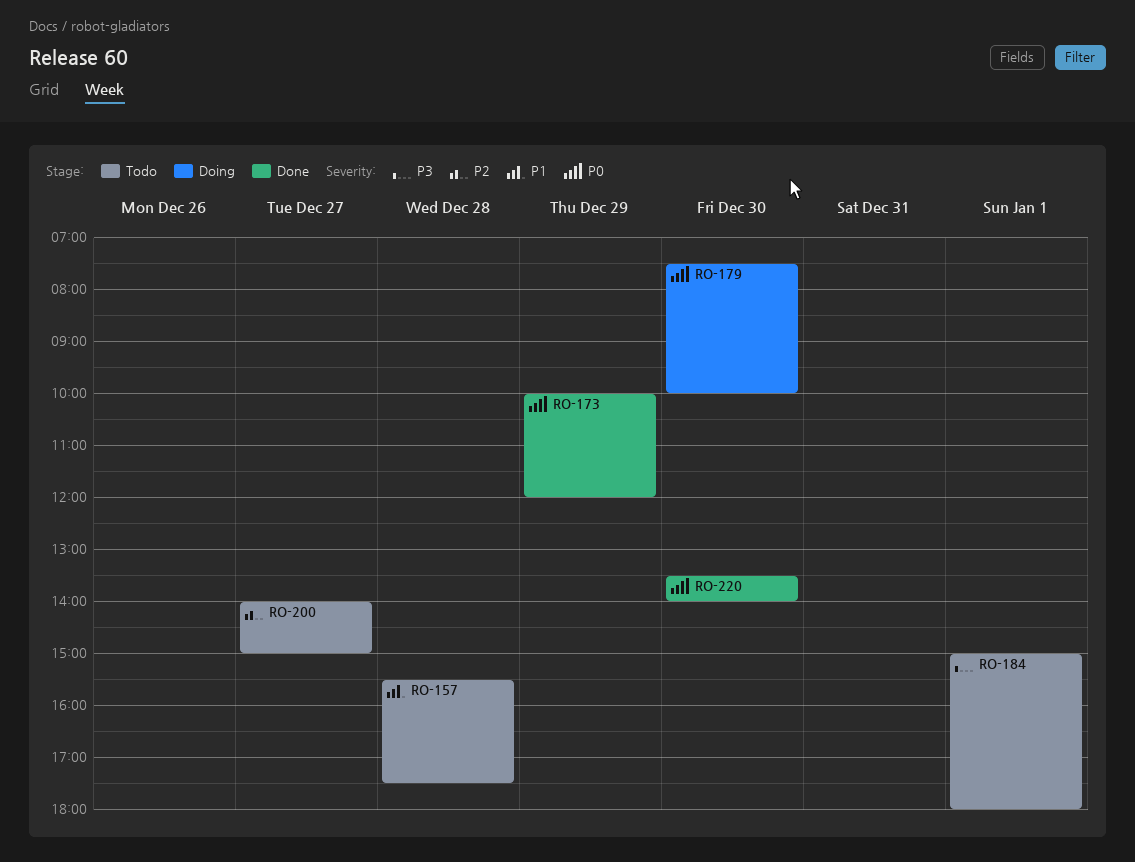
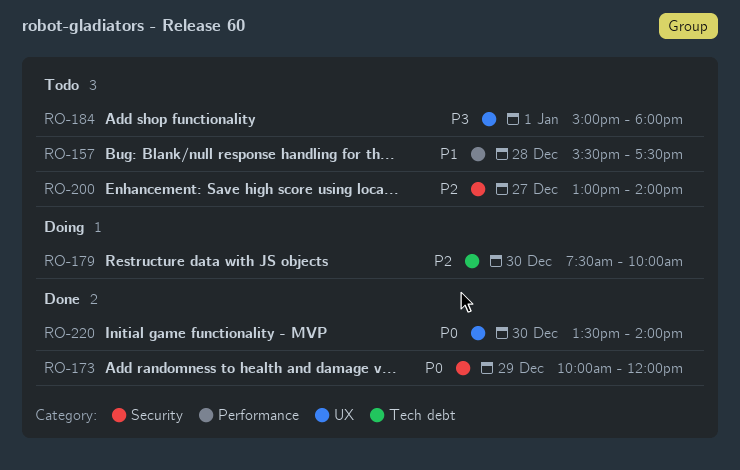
RO-179, priority: P0 -> P2
RO-200, begins: 14:00 -> 13:00
RO-200, ends: 15:00 -> 14:00

